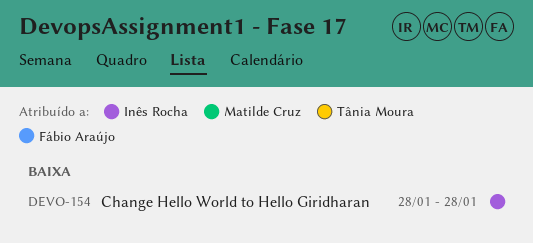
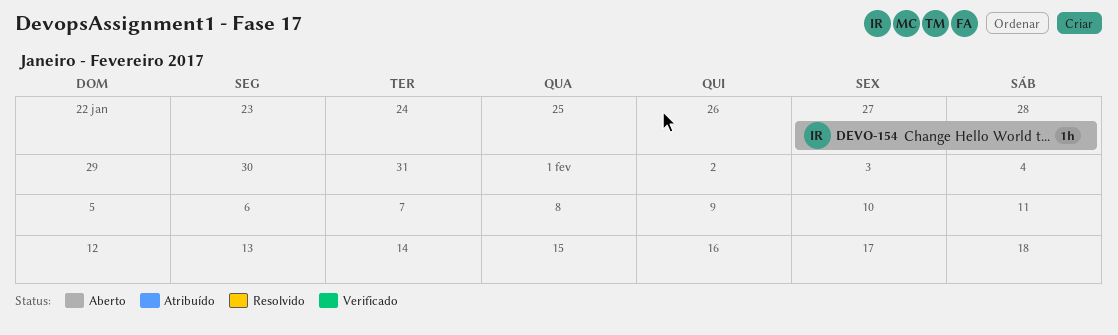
DEVO-154, start: Jan 28 -> Jan 27

